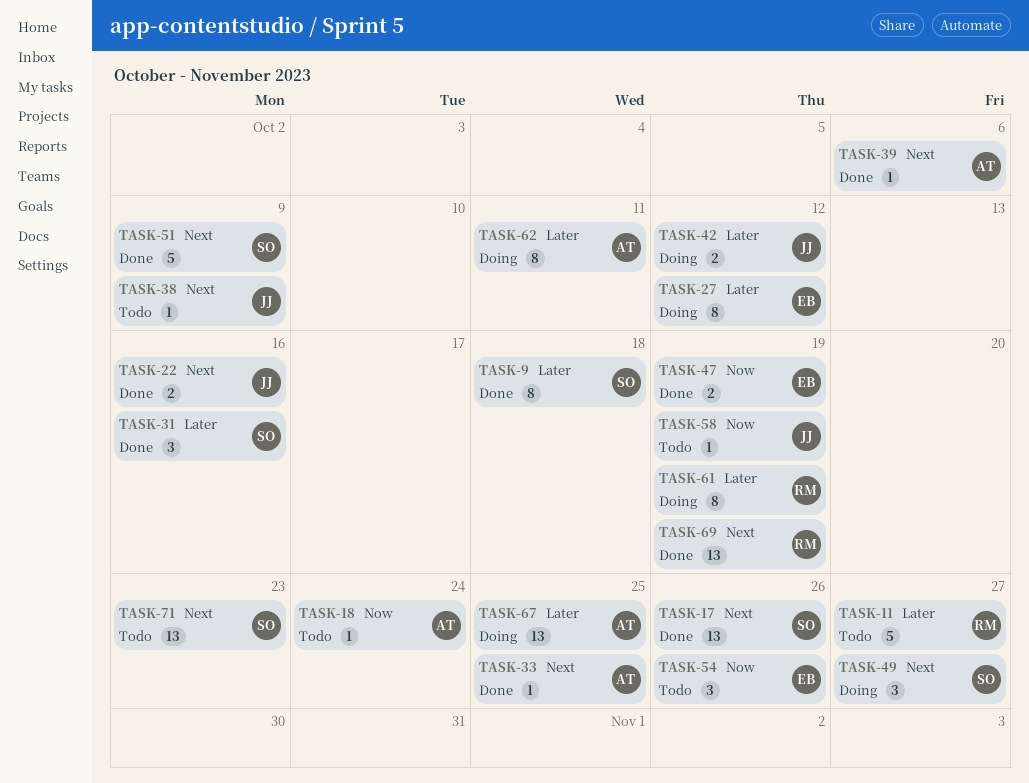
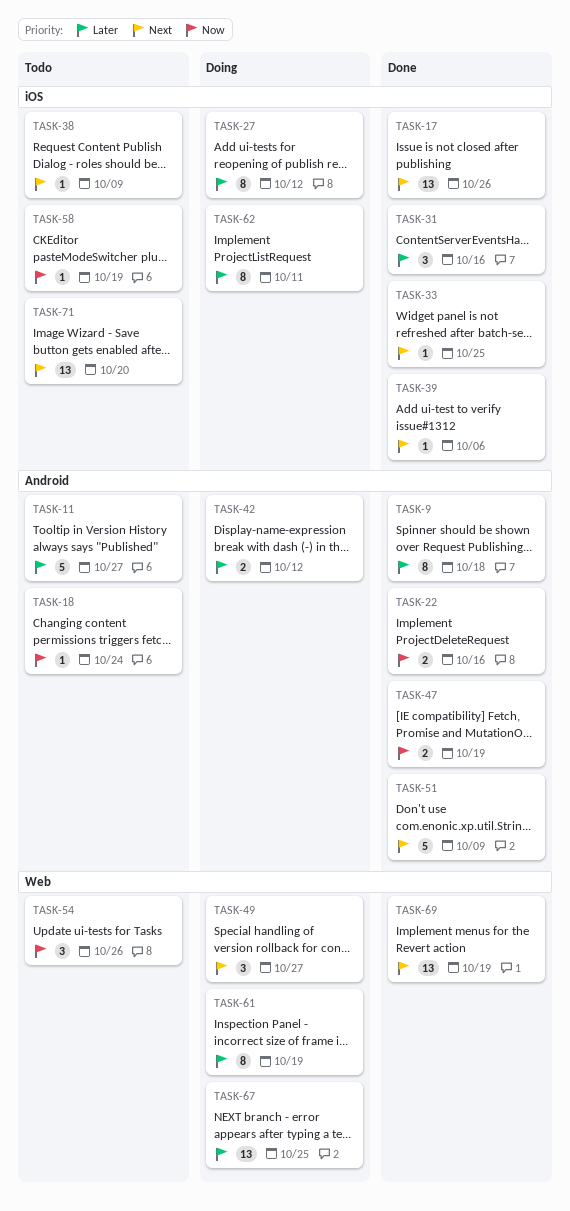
TASK-22, priority: Next -> Now
TASK-71, due: Oct 23 -> Oct 20

